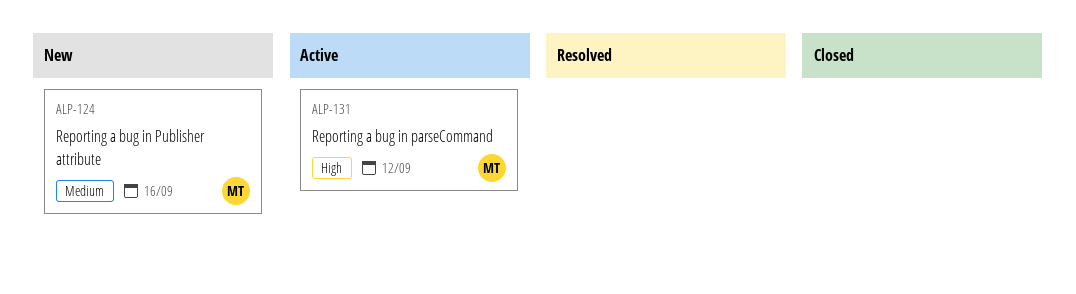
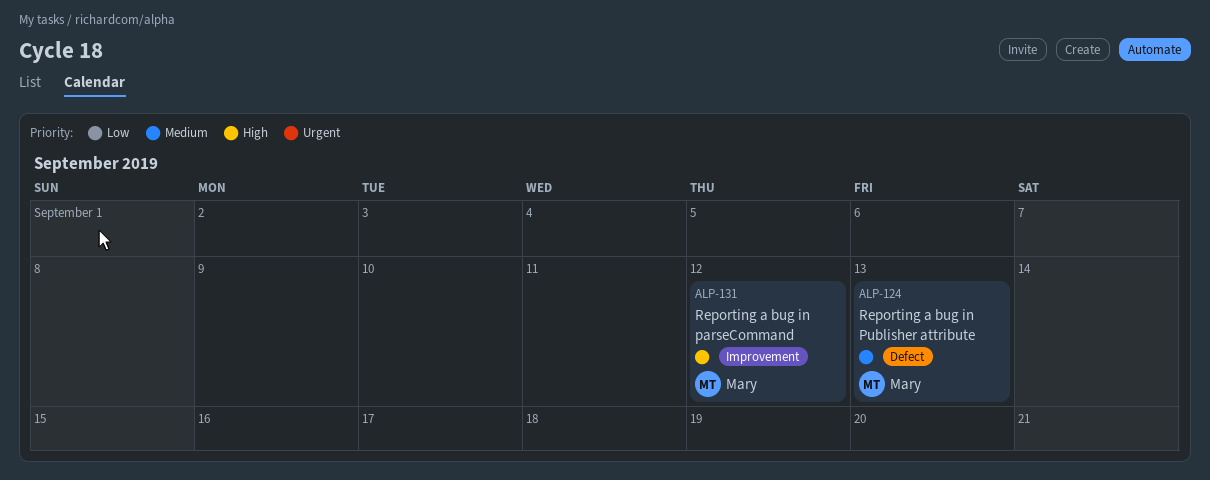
ALP-124, due: Sep 16 -> Sep 13

